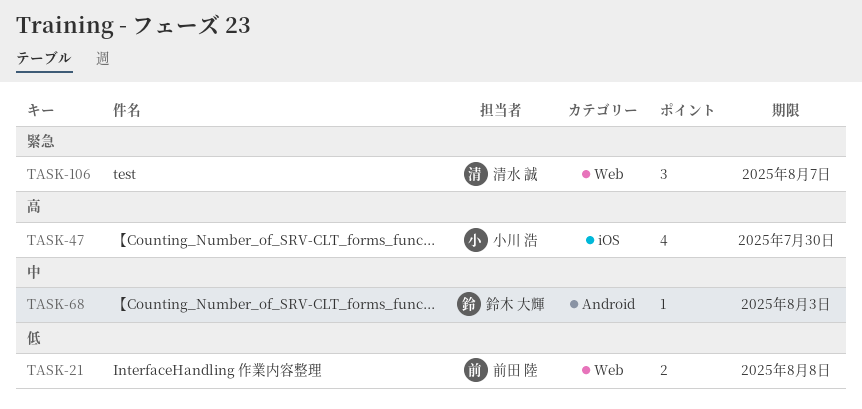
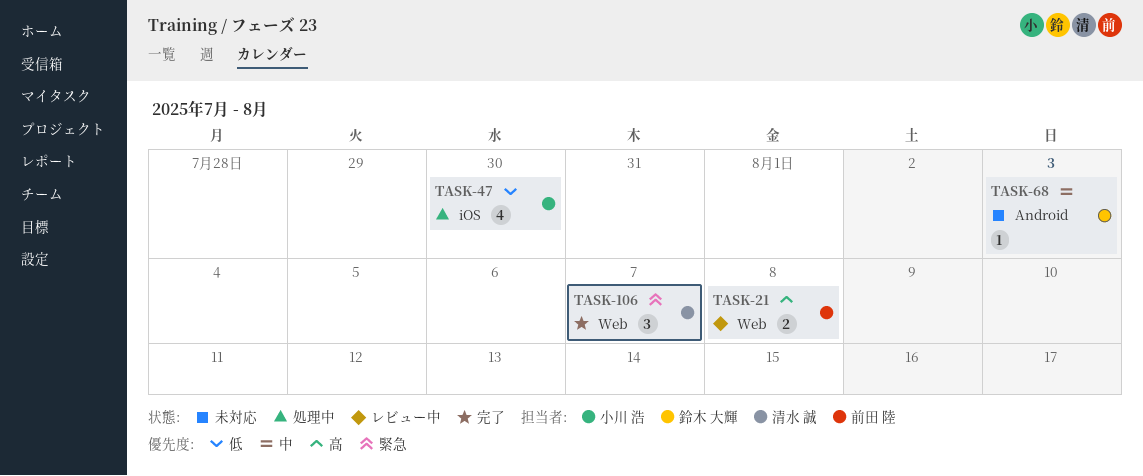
TASK-21, priority: 低 -> 高
TASK-47, priority: 高 -> 低

